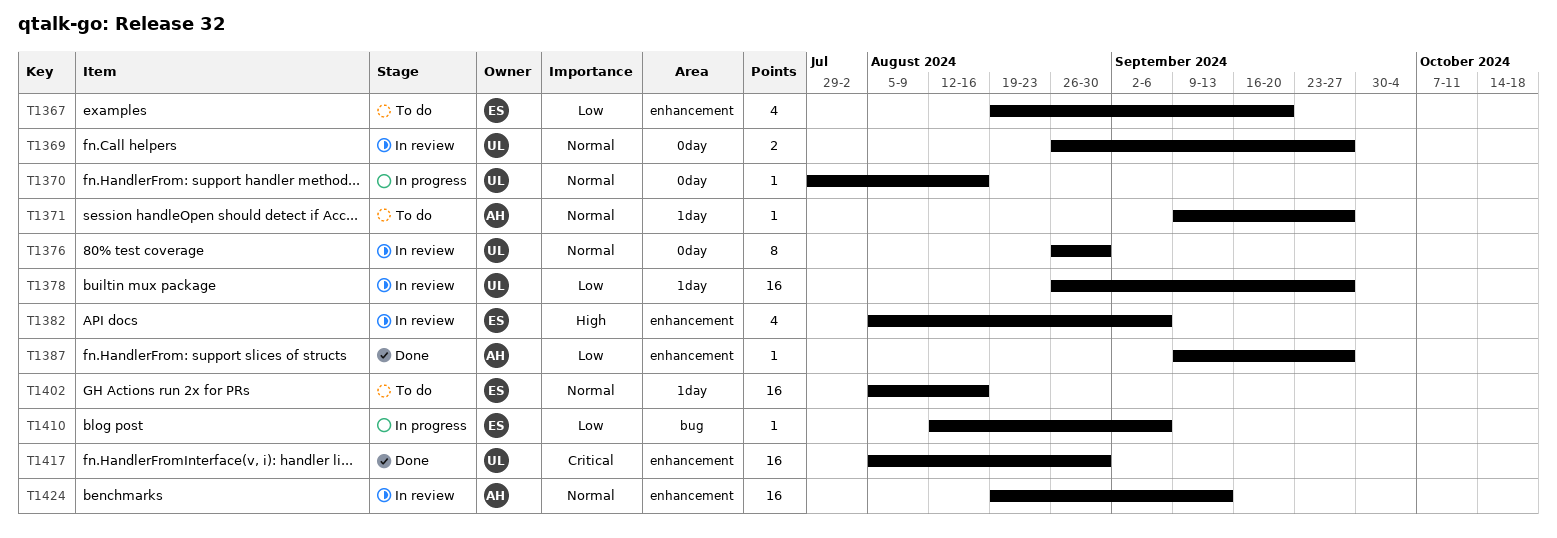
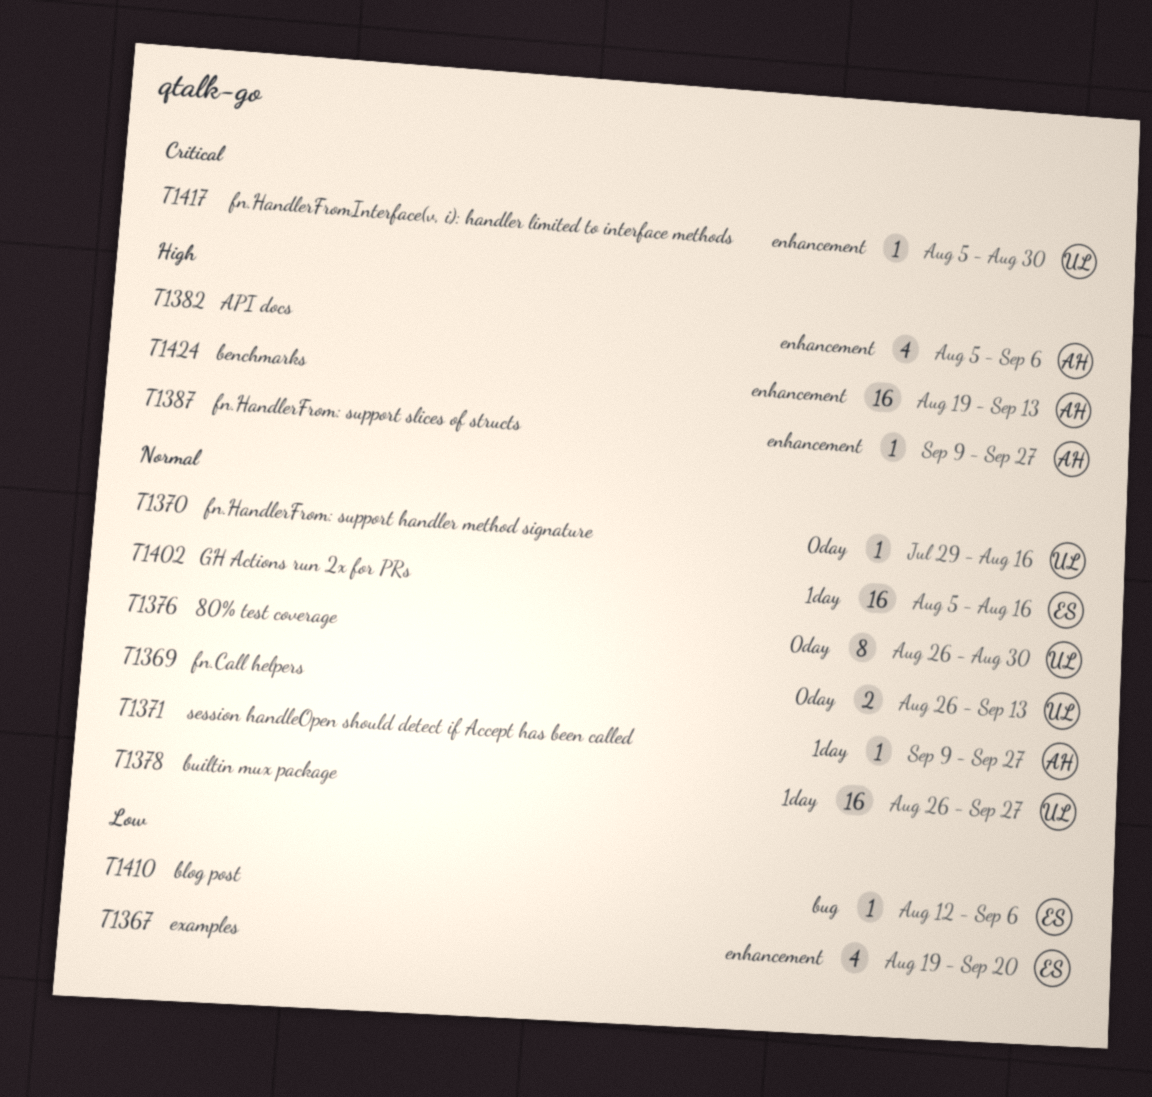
T1369, due: Sep 27 -> Sep 13
T1378, priority: Low -> Normal
T1382, owner: ES -> AH
T1387, priority: Low -> High
T1417, estimate: 16 -> 1
T1424, priority: Normal -> High

